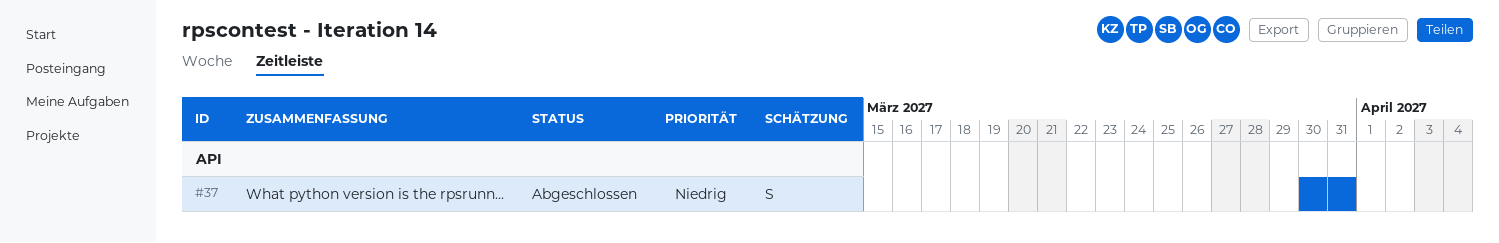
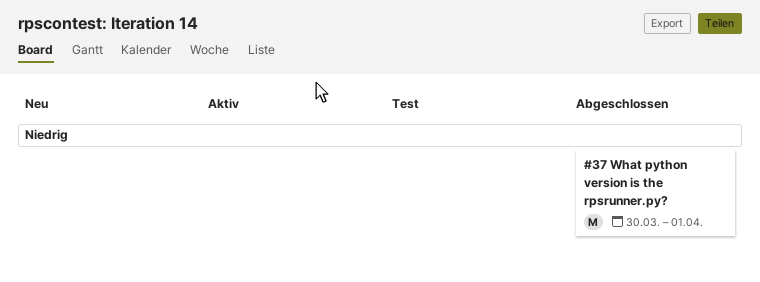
#37, estimate: S -> M
#37, due: Mar 31 -> Apr 1

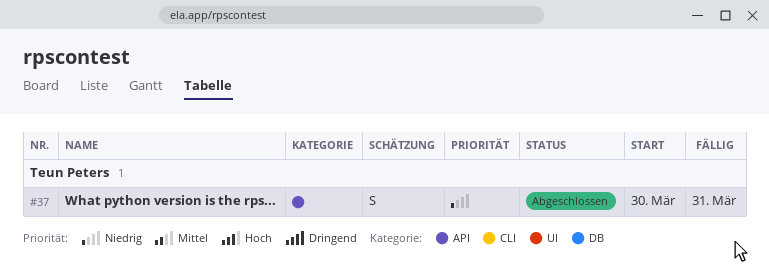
#37, estimate: M -> S
#37, due: Apr 1 -> Mar 31

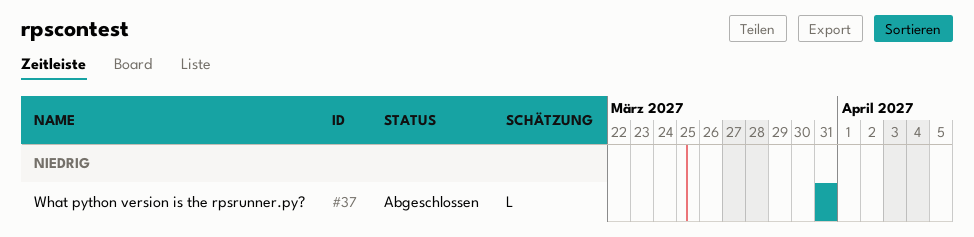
#37, estimate: S -> L
#37, start: Mar 30 -> Mar 31

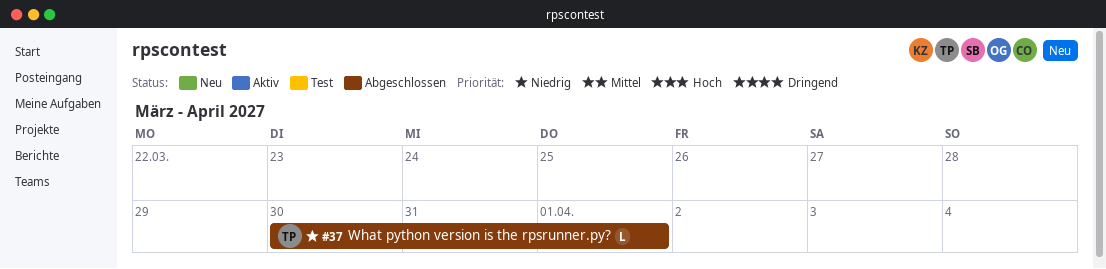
#37, start: Mar 31 -> Mar 30
#37, due: Mar 31 -> Apr 1

